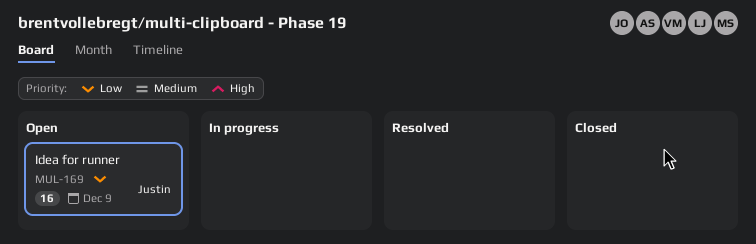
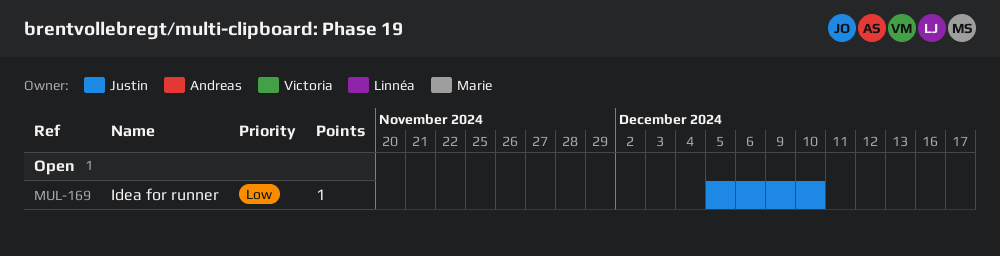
MUL-169, estimate: 16 -> 1
MUL-169, due: Dec 9 -> Dec 10

